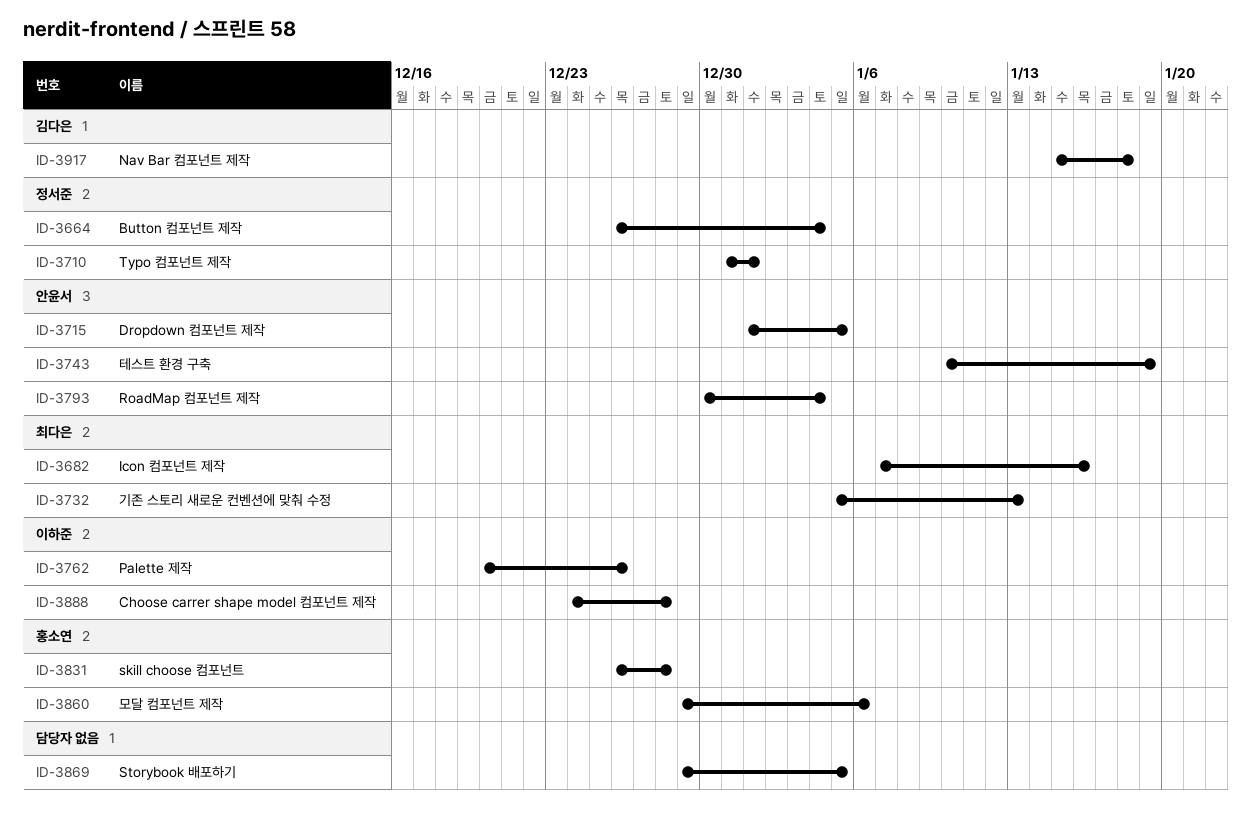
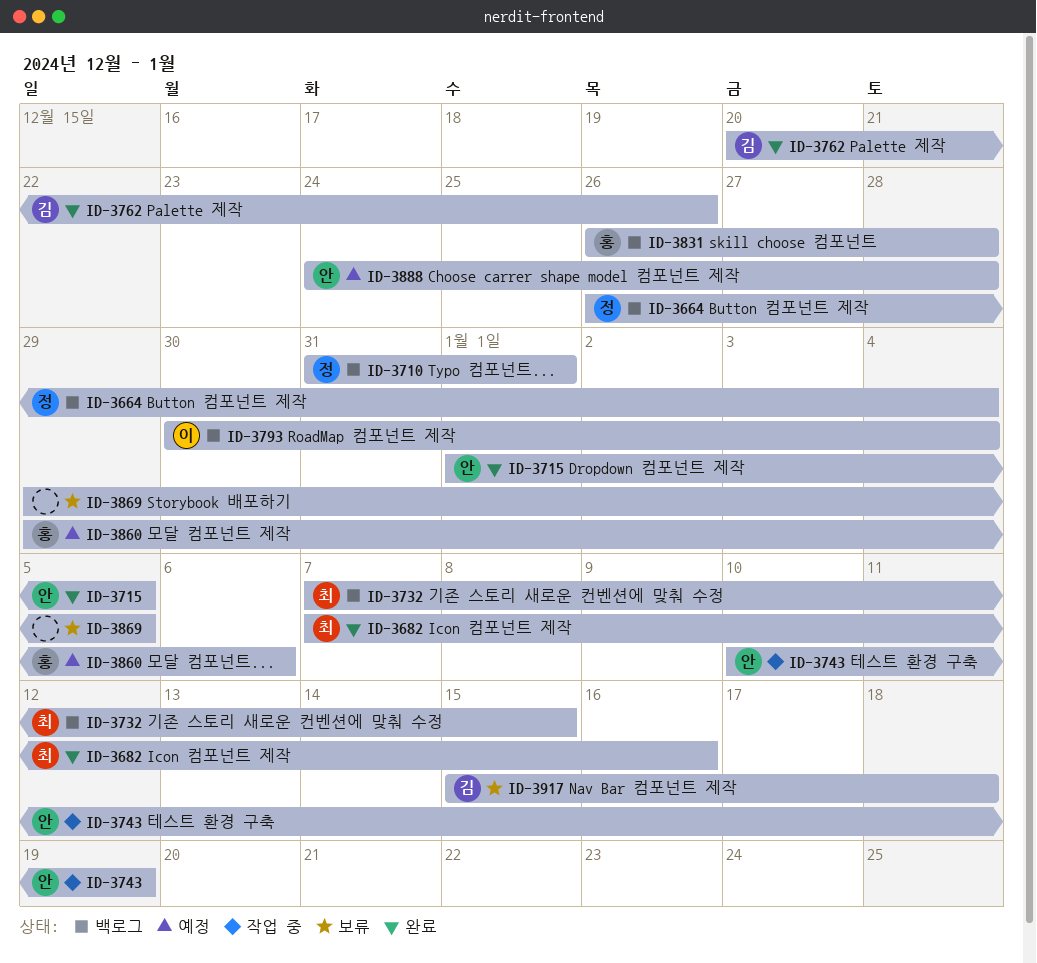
ID-3732, start: Jan 5 -> Jan 7
ID-3732, due: Jan 13 -> Jan 15
ID-3762, owner: 이하준 -> 김다은
ID-3793, owner: 안윤서 -> 이하준
ID-3888, owner: 이하준 -> 안윤서

